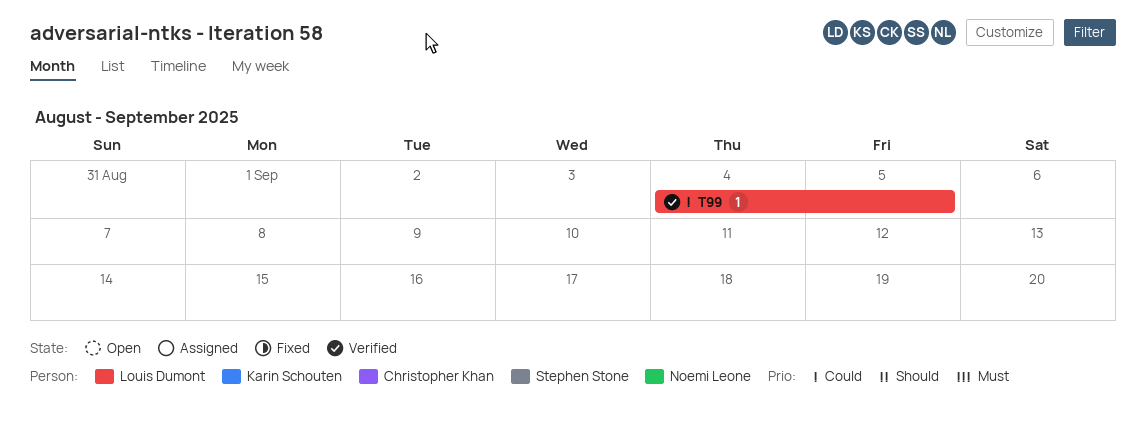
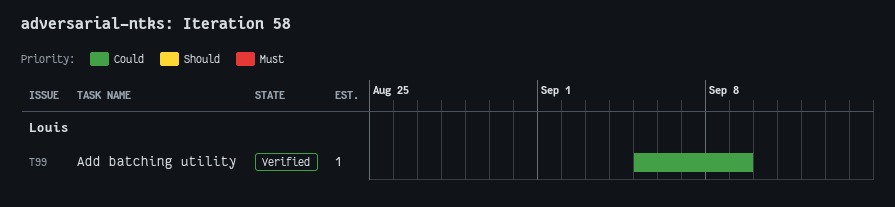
T99, start: Sep 4 -> Sep 5
T99, due: Sep 5 -> Sep 9

